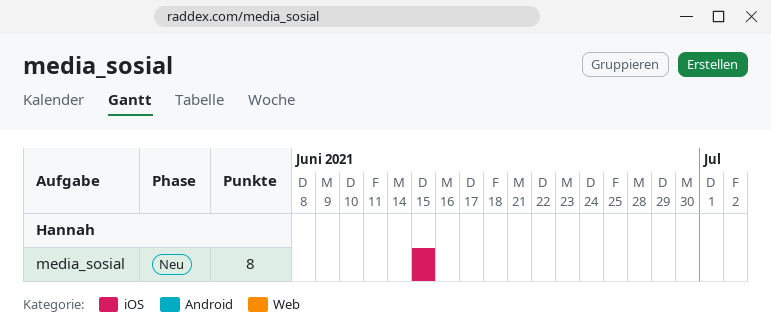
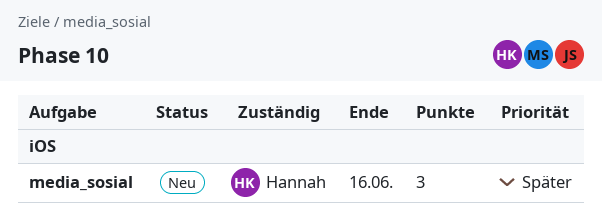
media_sosial, estimate: 8 -> 3
media_sosial, due: Jun 15 -> Jun 16

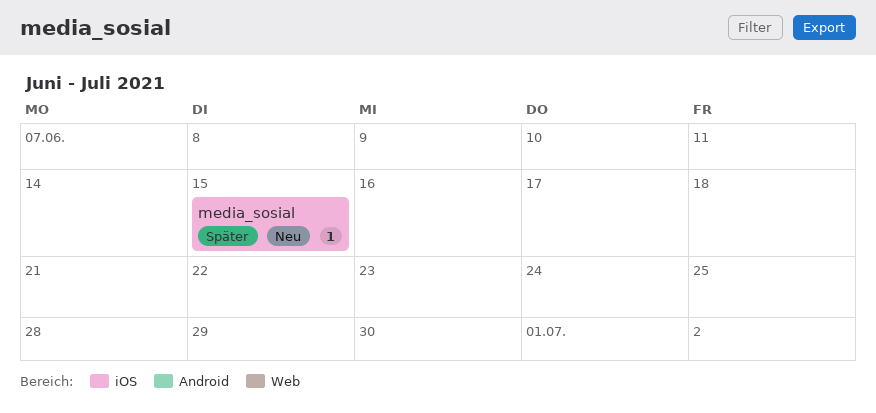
media_sosial, estimate: 3 -> 1
media_sosial, due: Jun 16 -> Jun 15

